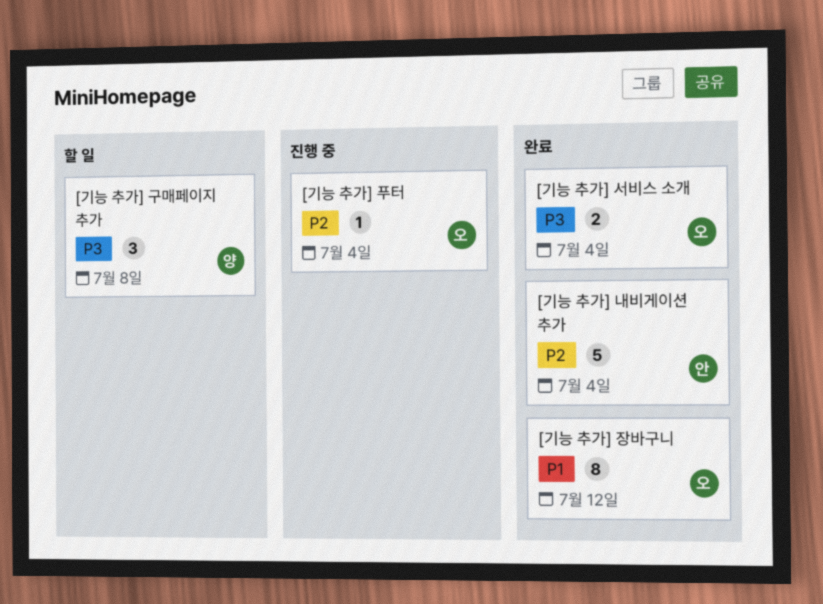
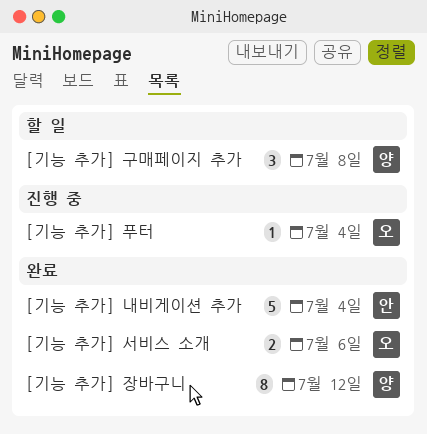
[기능 추가] 서비스 소개, due: Jul 4 -> Jul 6
[기능 추가] 장바구니, owner: 오 -> 양

